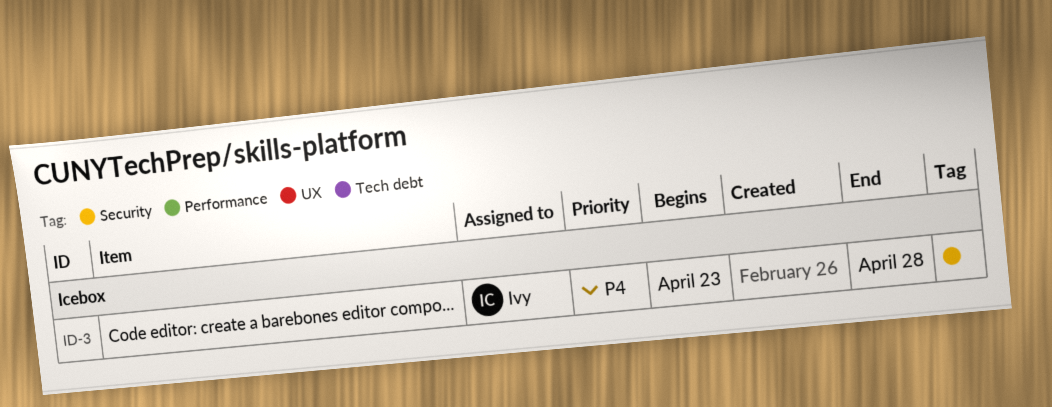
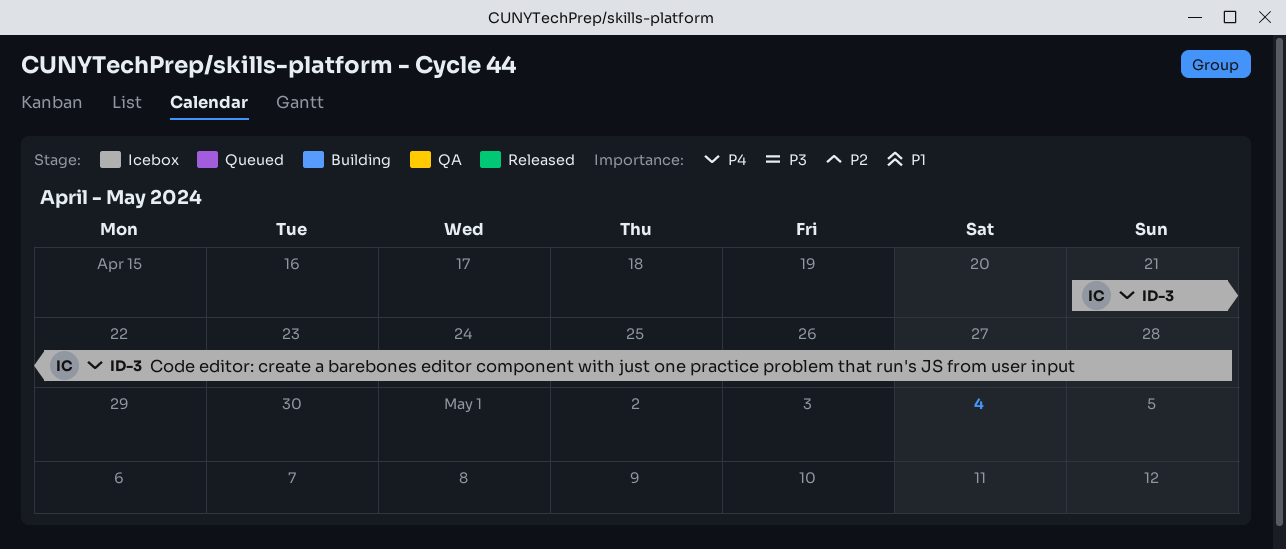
ID-3, start: Apr 23 -> Apr 21

